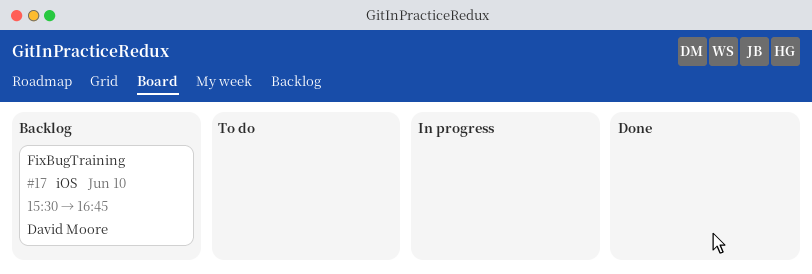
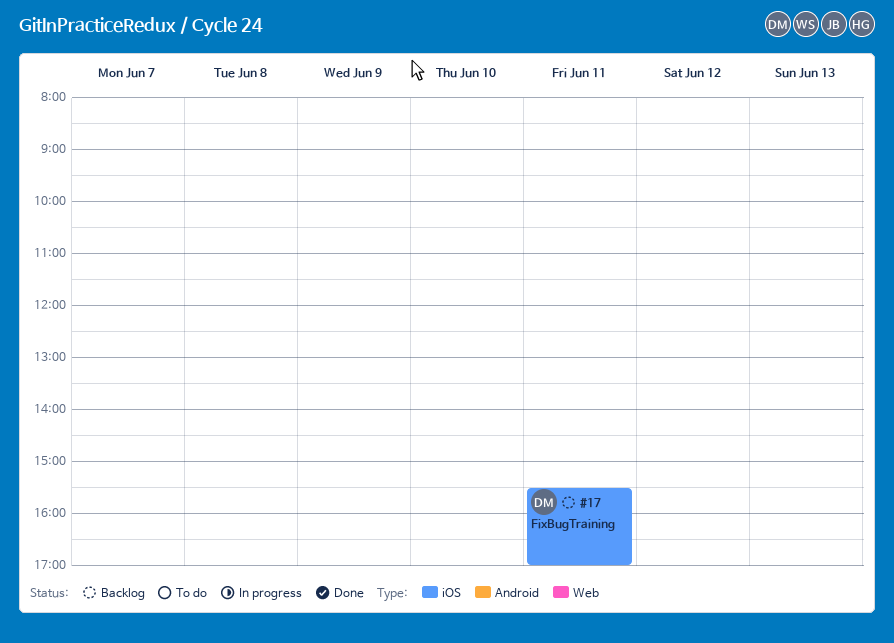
#17, day: Jun 10 -> Jun 11
#17, ends: 16:45 -> 17:00

